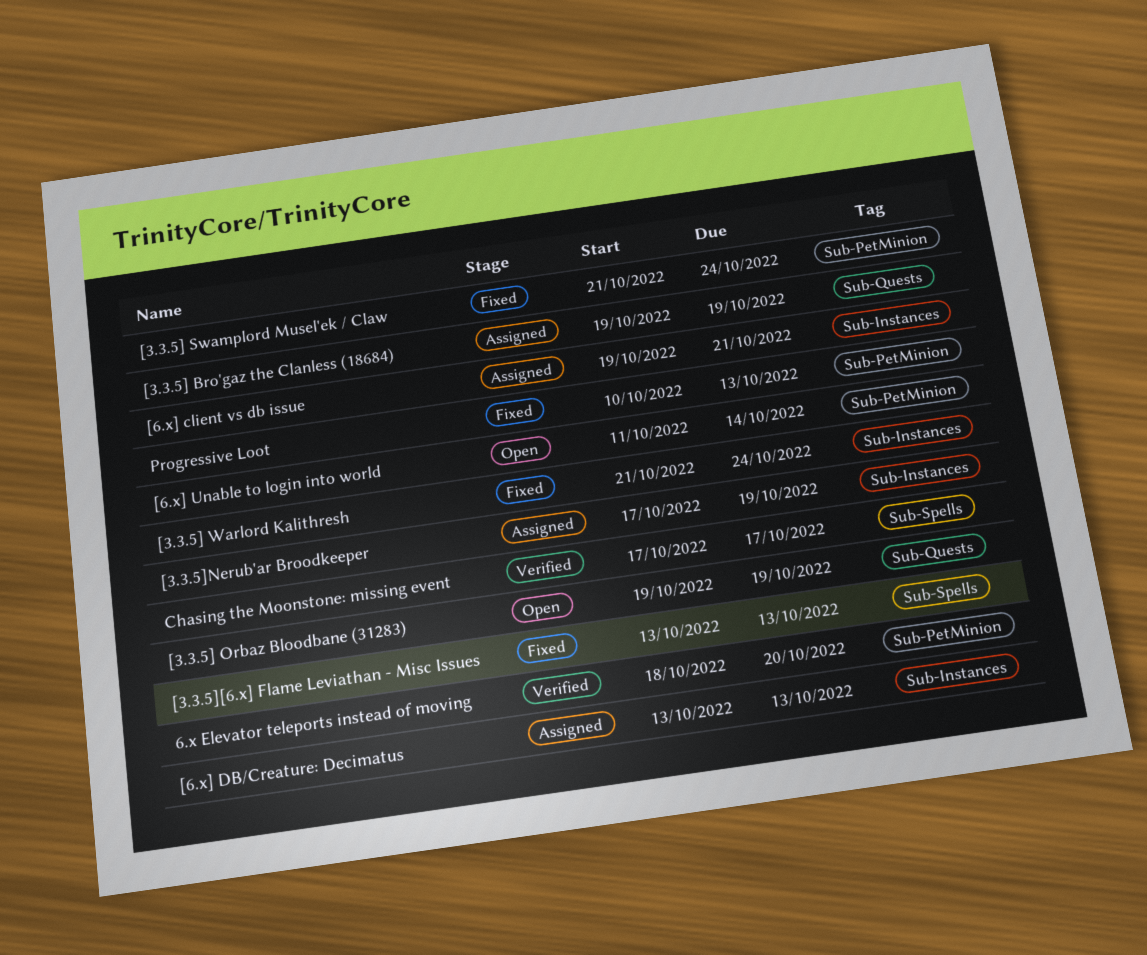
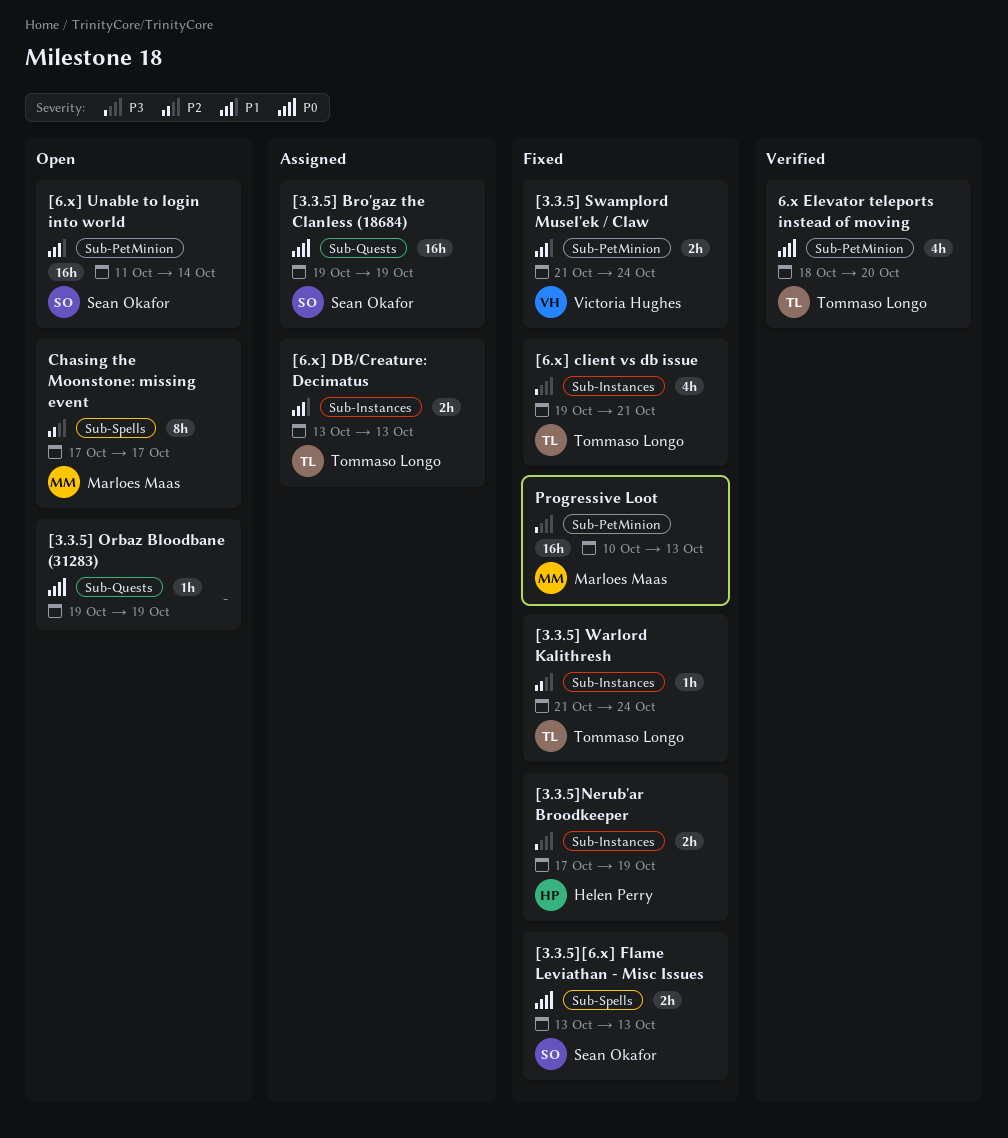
[3.3.5]Nerub'ar Broodkeeper, status: Assigned -> Fixed
[6.x] client vs db issue, status: Assigned -> Fixed
Chasing the Moonstone: missing event, status: Verified -> Open

